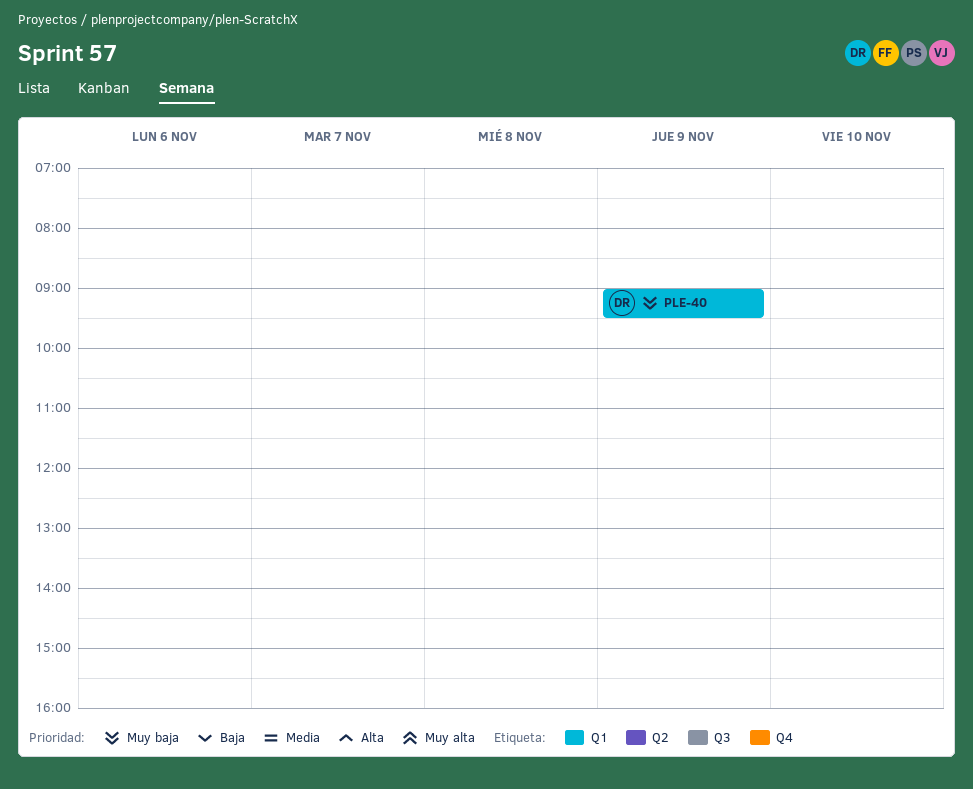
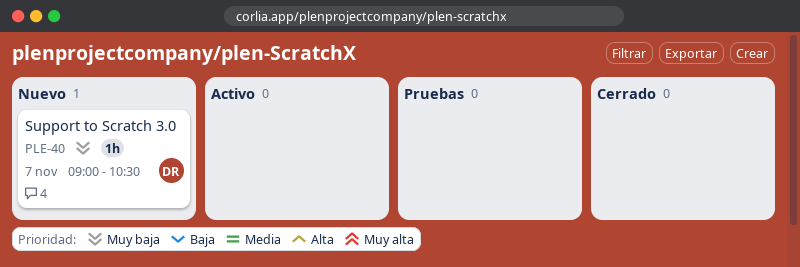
PLE-40, day: Nov 9 -> Nov 7
PLE-40, ends: 09:30 -> 10:30

